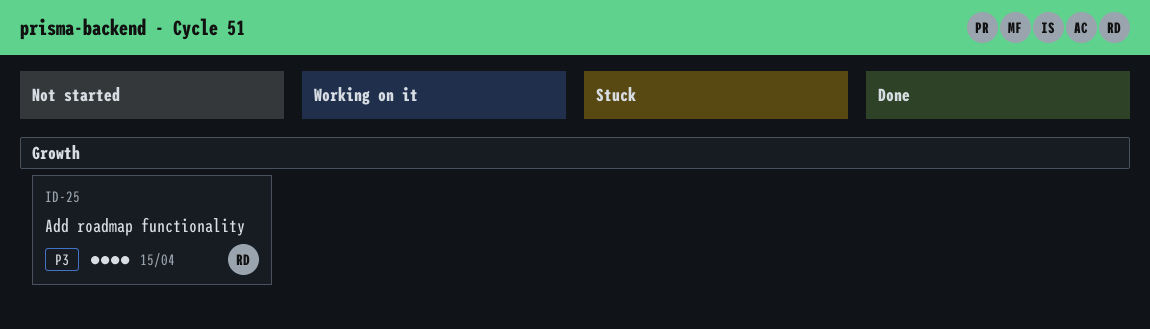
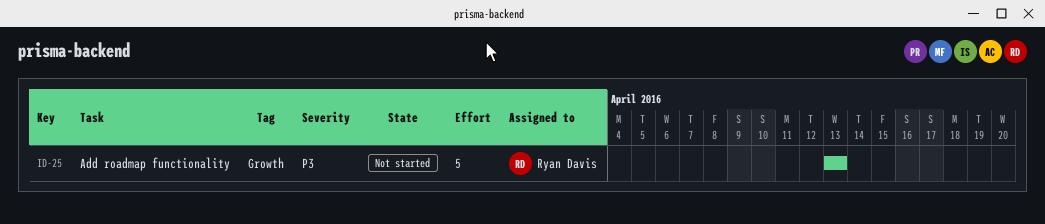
ID-25, estimate: 4 -> 5
ID-25, due: Apr 15 -> Apr 13

